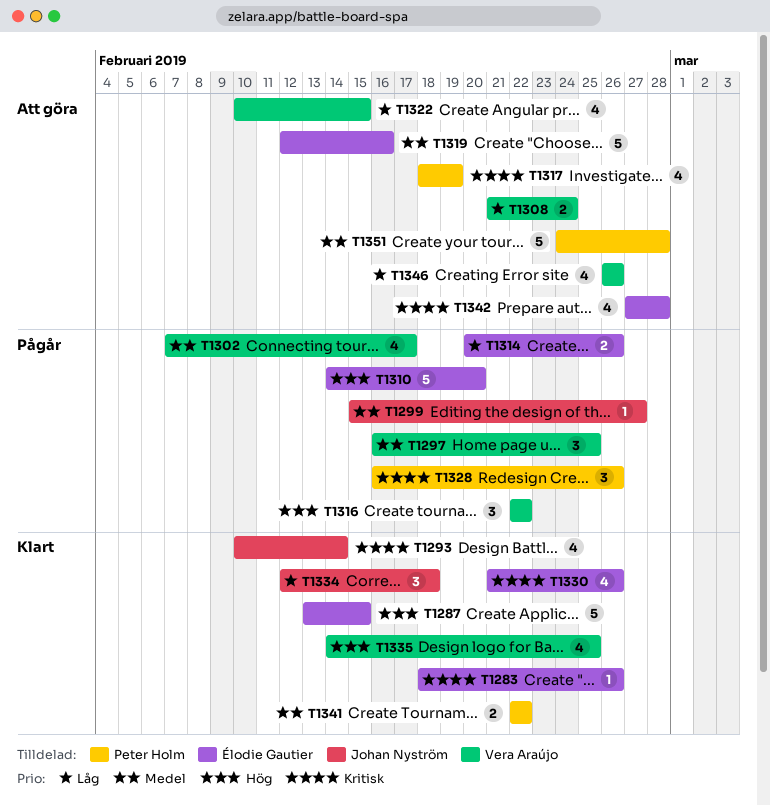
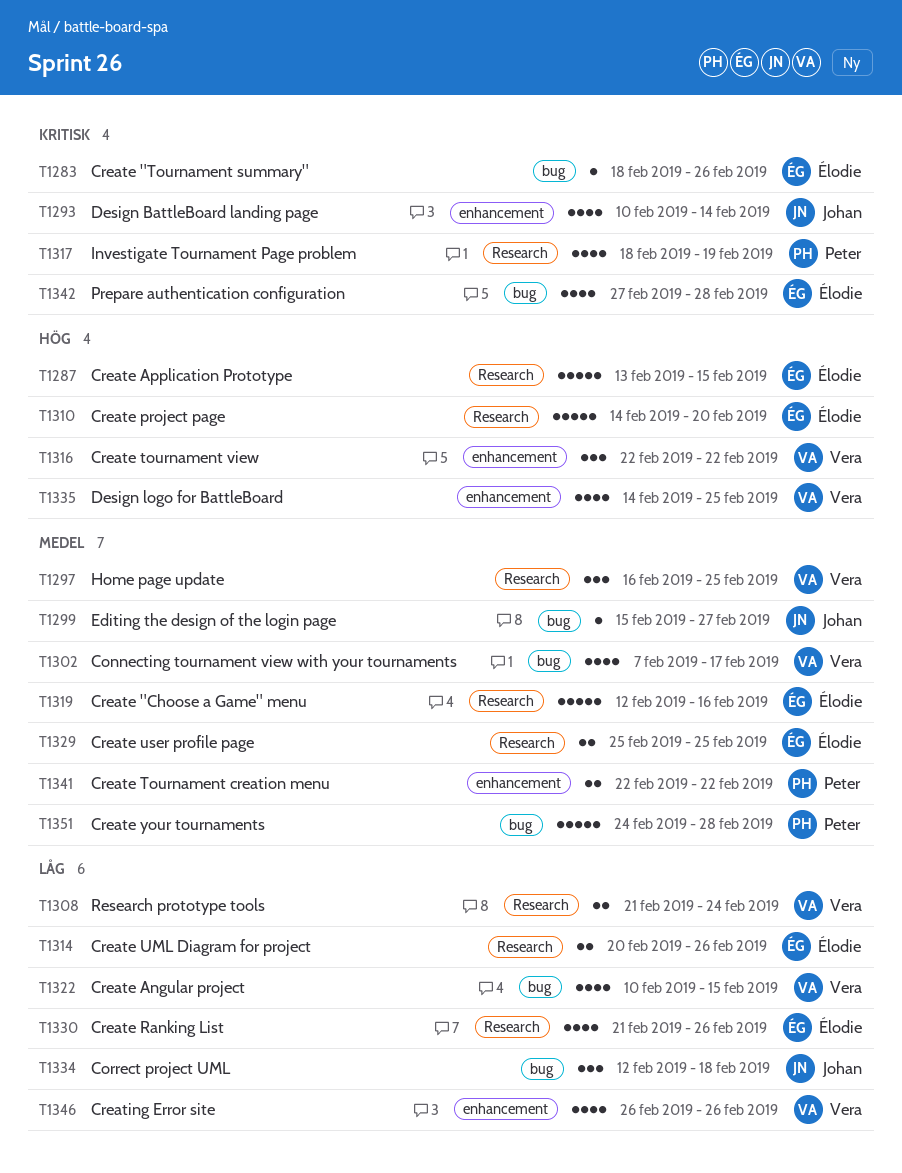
T1328: present -> none
T1329: none -> present
T1330, priority: Kritisk -> Låg

